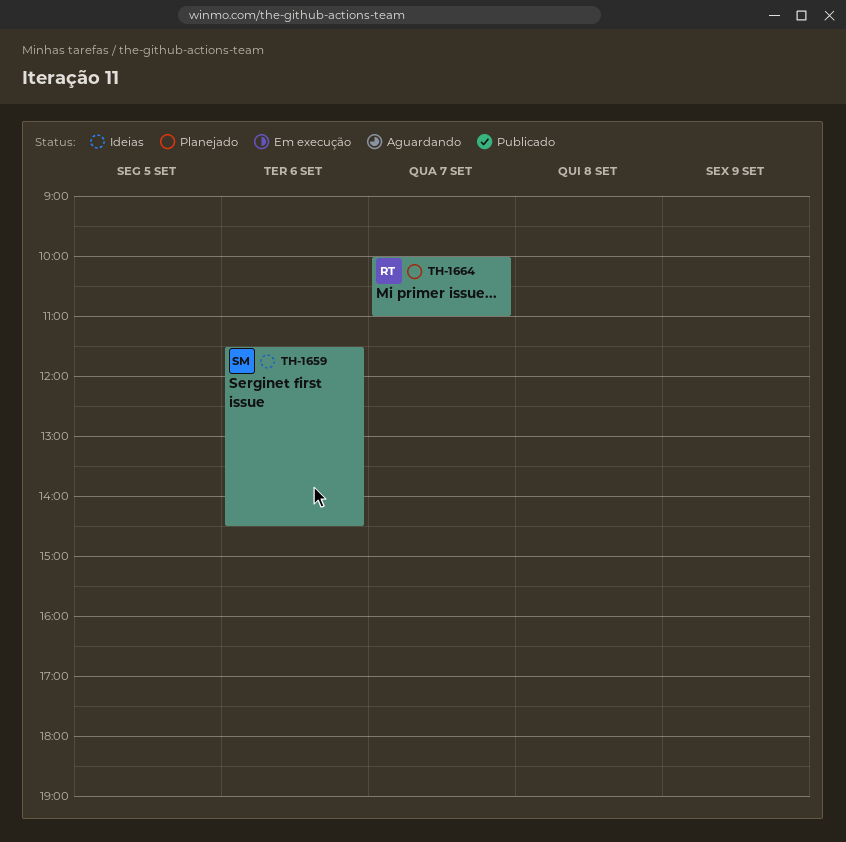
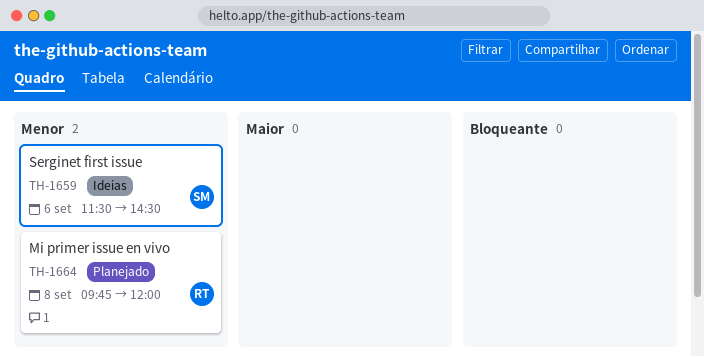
TH-1664, day: Sep 7 -> Sep 8
TH-1664, begins: 10:00 -> 09:45
TH-1664, ends: 11:00 -> 12:00

